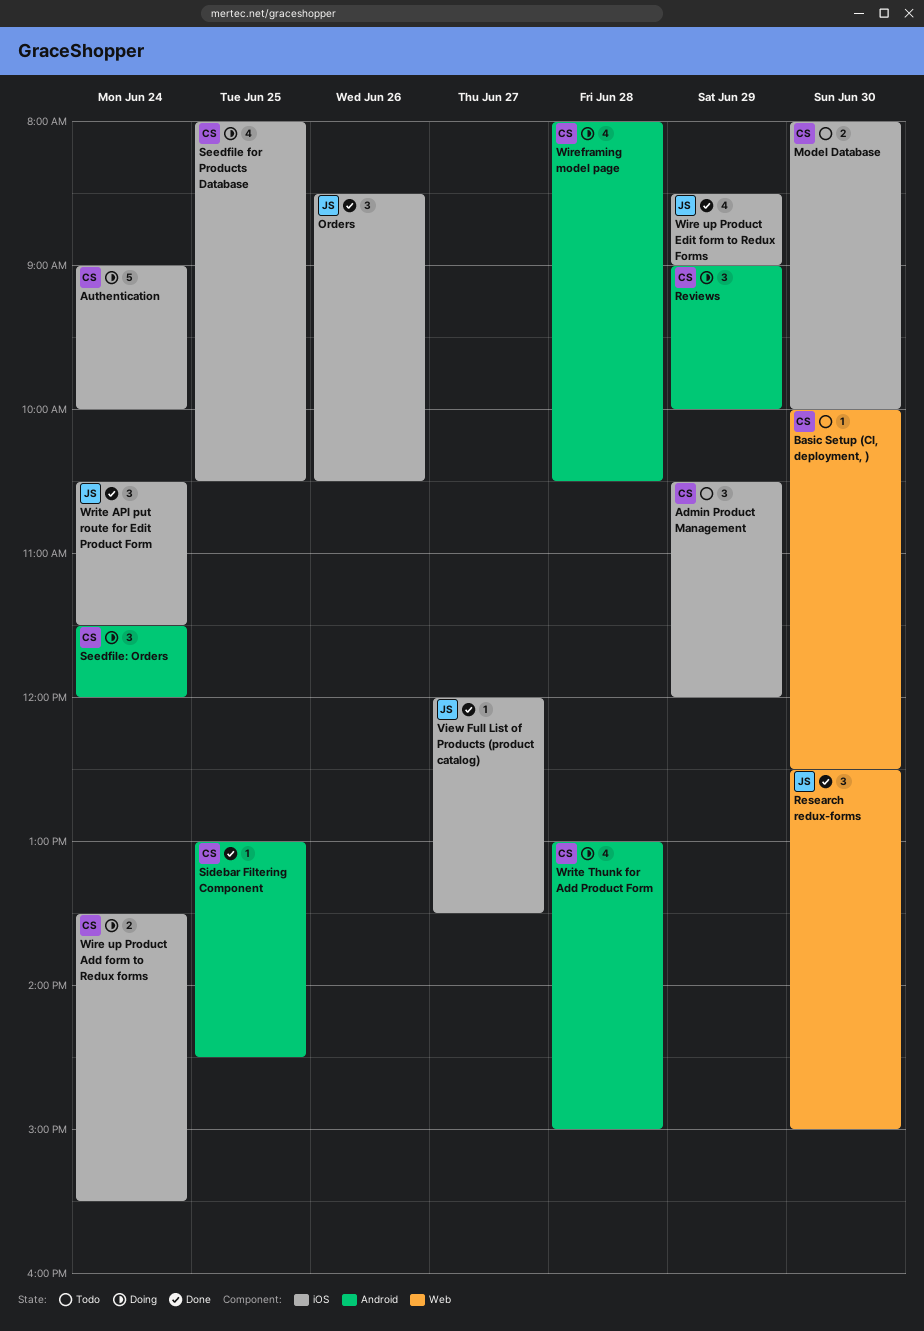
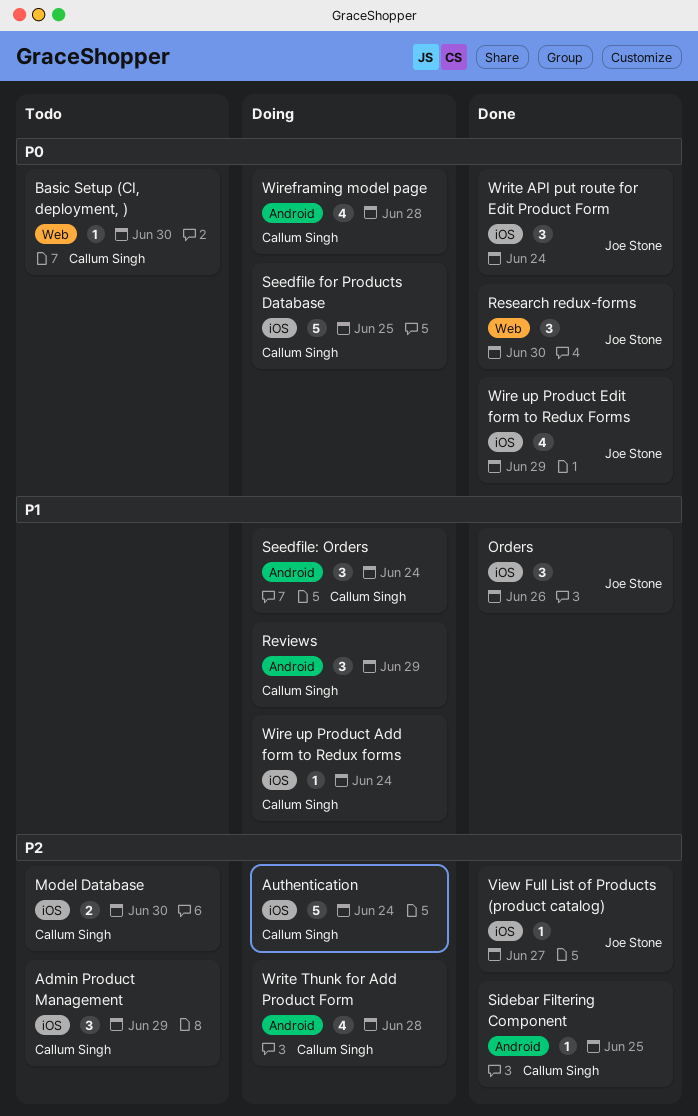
Seedfile for Products Database, estimate: 4 -> 5
Wire up Product Add form to Redux forms, estimate: 2 -> 1

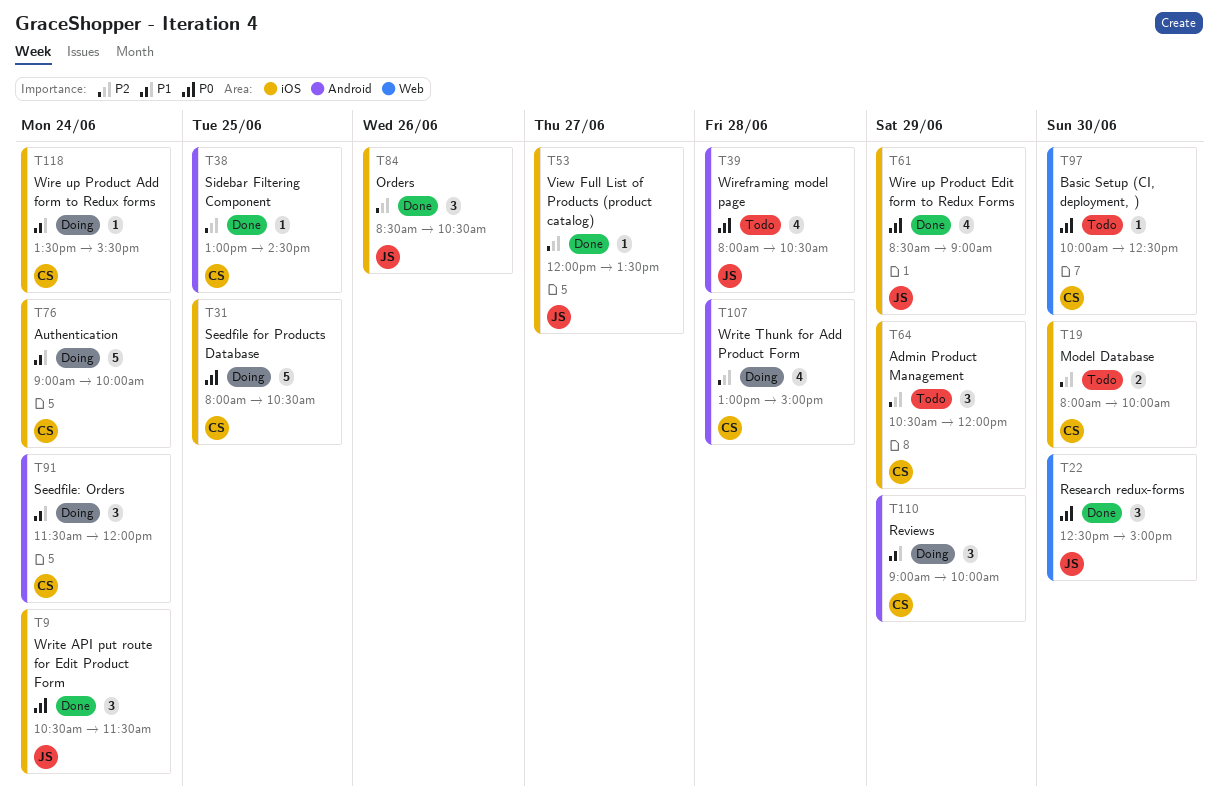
Authentication, priority: P2 -> P1
Orders, priority: P1 -> P2
Wireframing model page, status: Doing -> Todo
Wireframing model page, owner: Callum Singh -> Joe Stone

